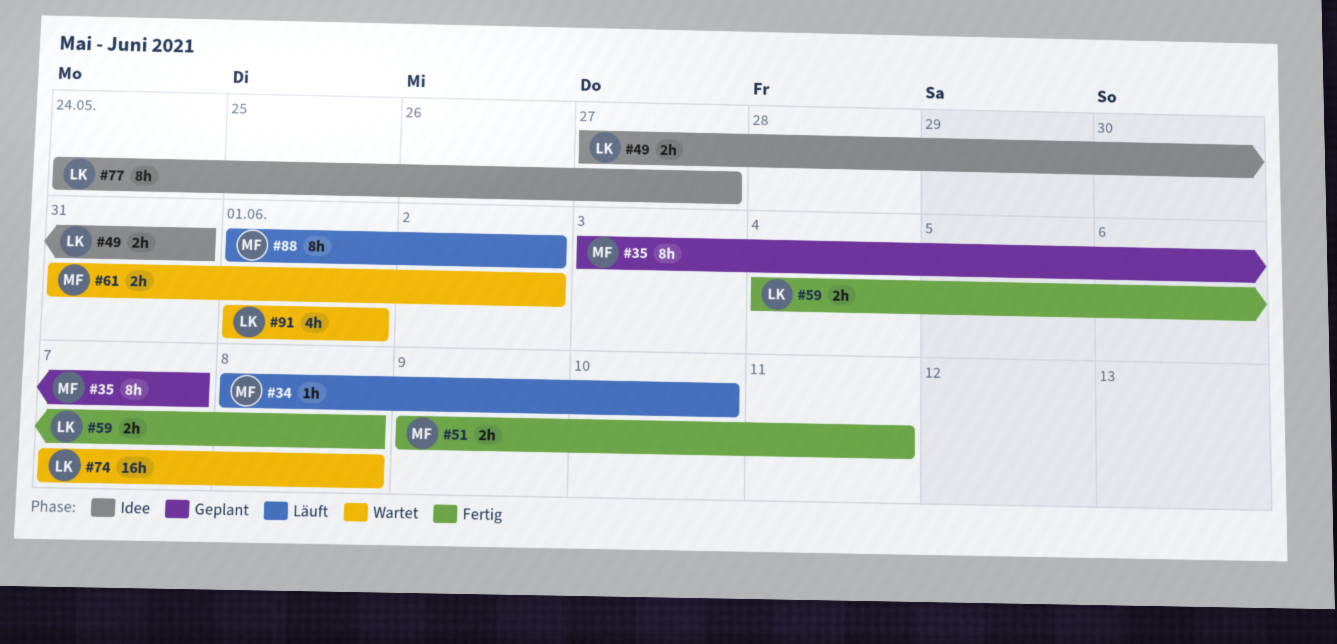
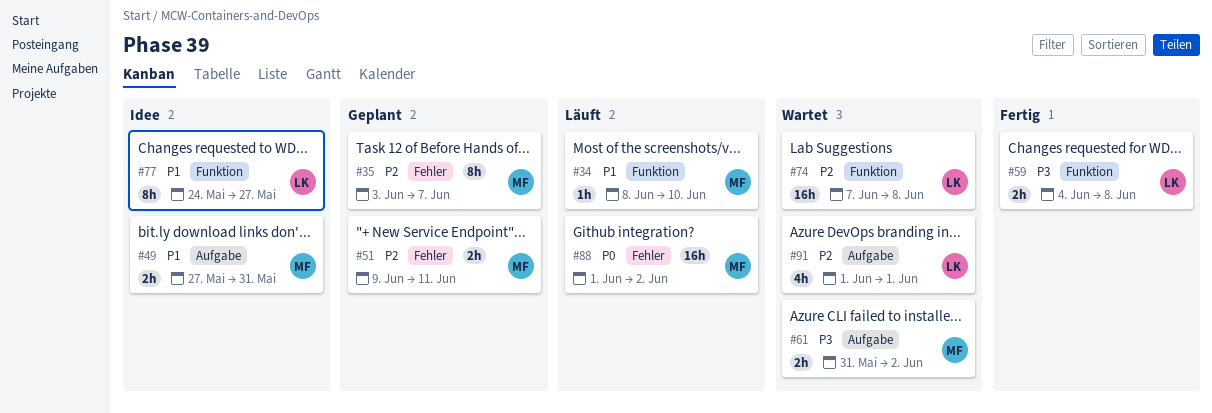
#49, owner: LK -> MF
#51, status: Fertig -> Geplant
#88, estimate: 8h -> 16h

